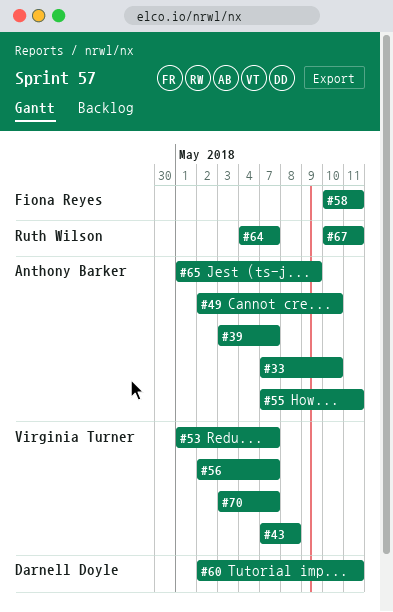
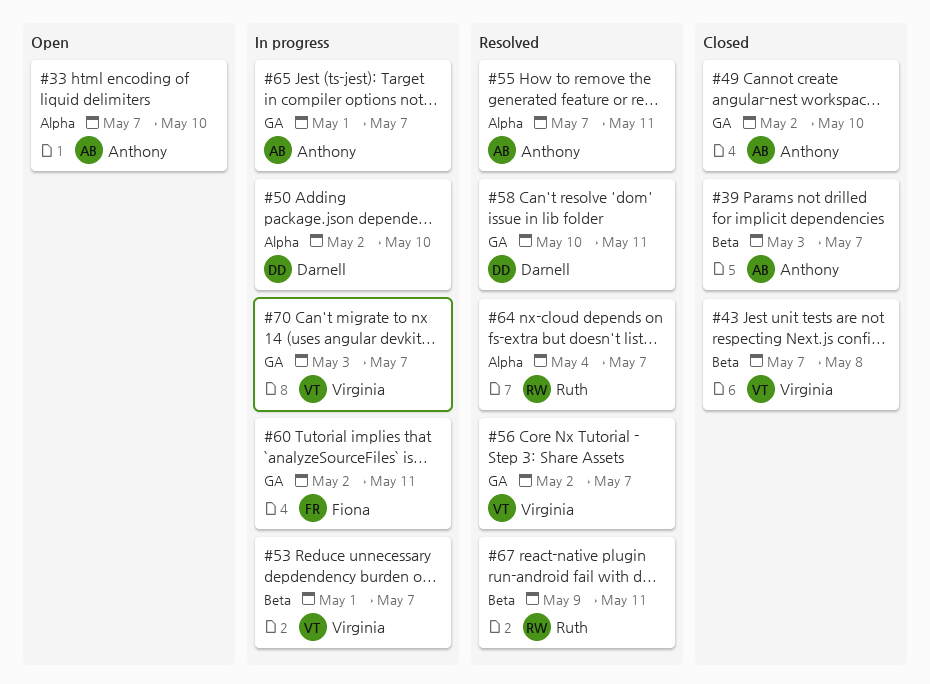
#50: none -> present
#58, owner: Fiona Reyes -> Darnell Doyle
#60, owner: Darnell Doyle -> Fiona Reyes
#65, due: May 9 -> May 7
#67, start: May 10 -> May 9

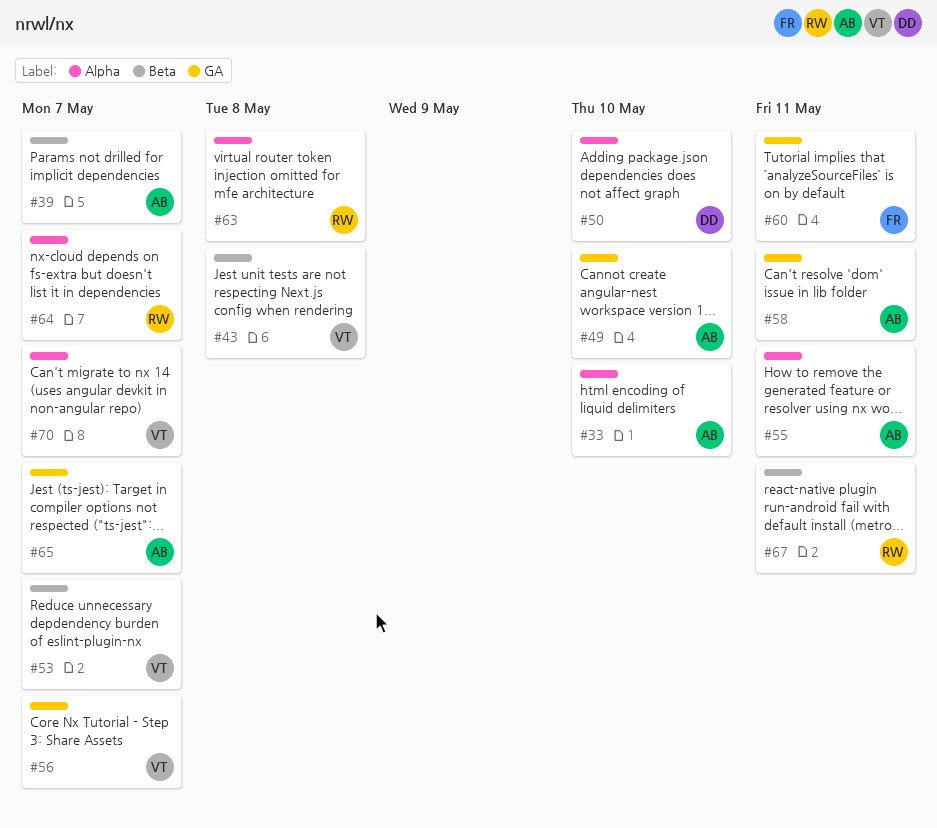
#58, owner: Darnell -> Anthony
#63: none -> present
#70, label: GA -> Alpha

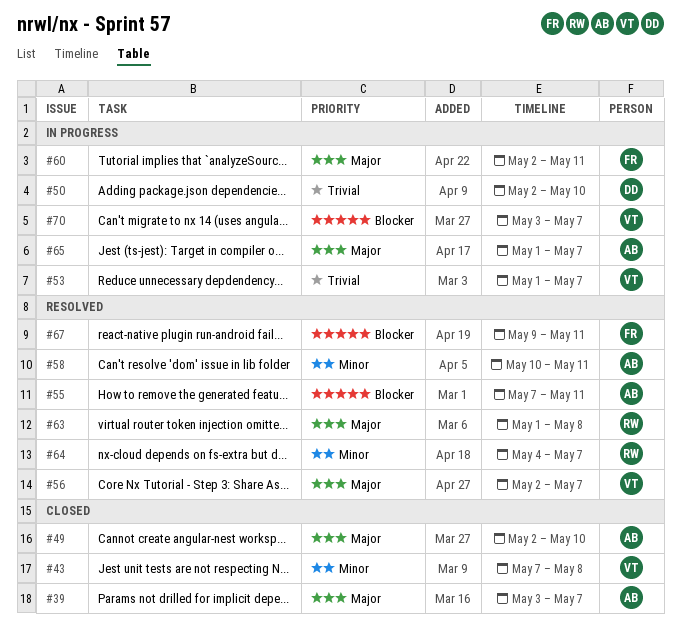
#33: present -> none
#67, owner: RW -> FR

